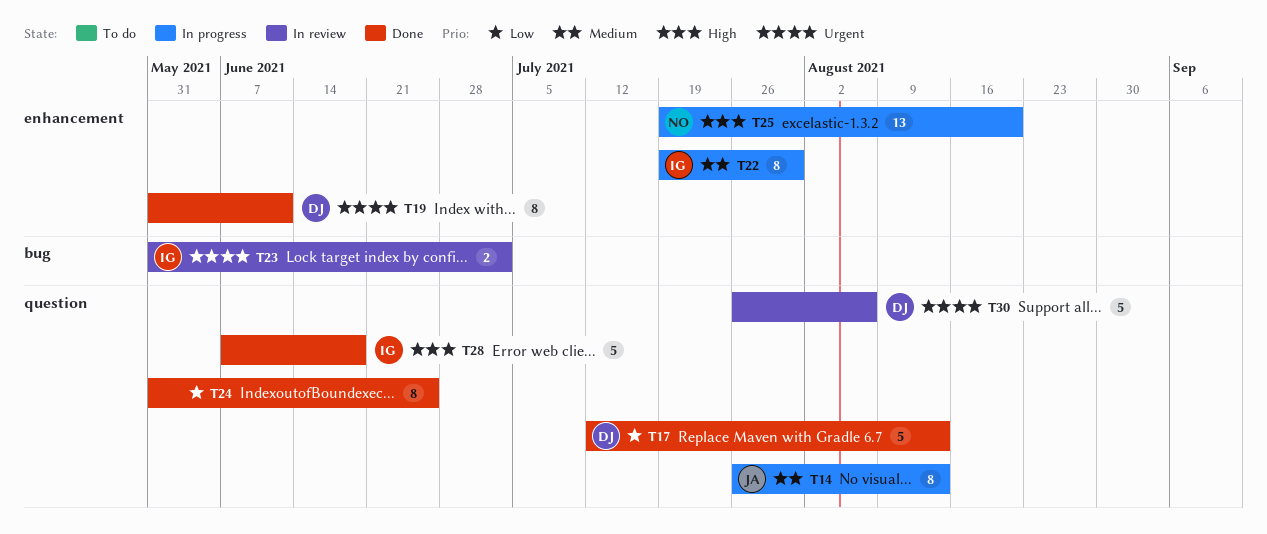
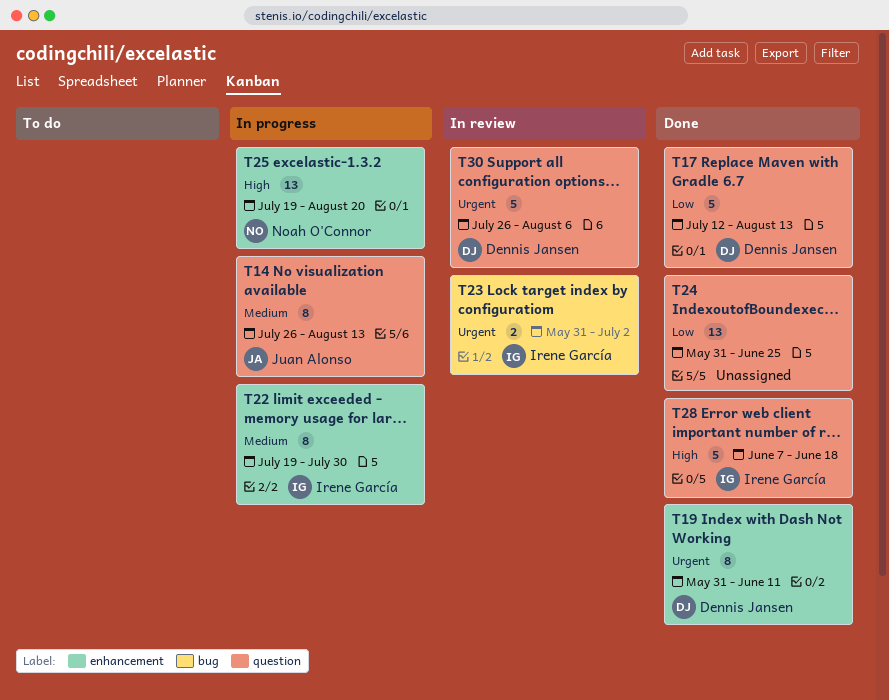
T24, estimate: 8 -> 13

